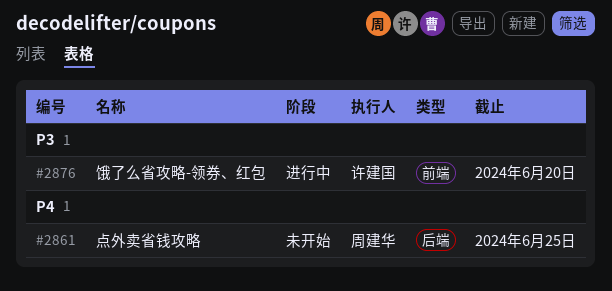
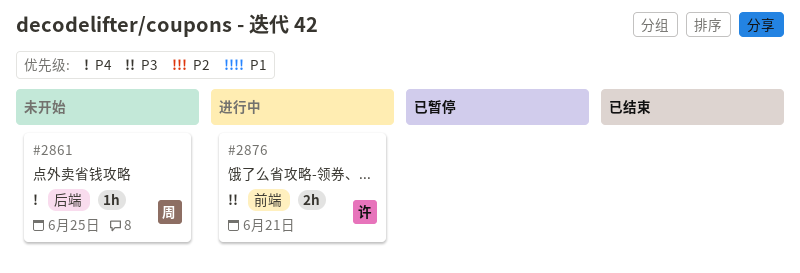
#2876, due: Jun 20 -> Jun 21

